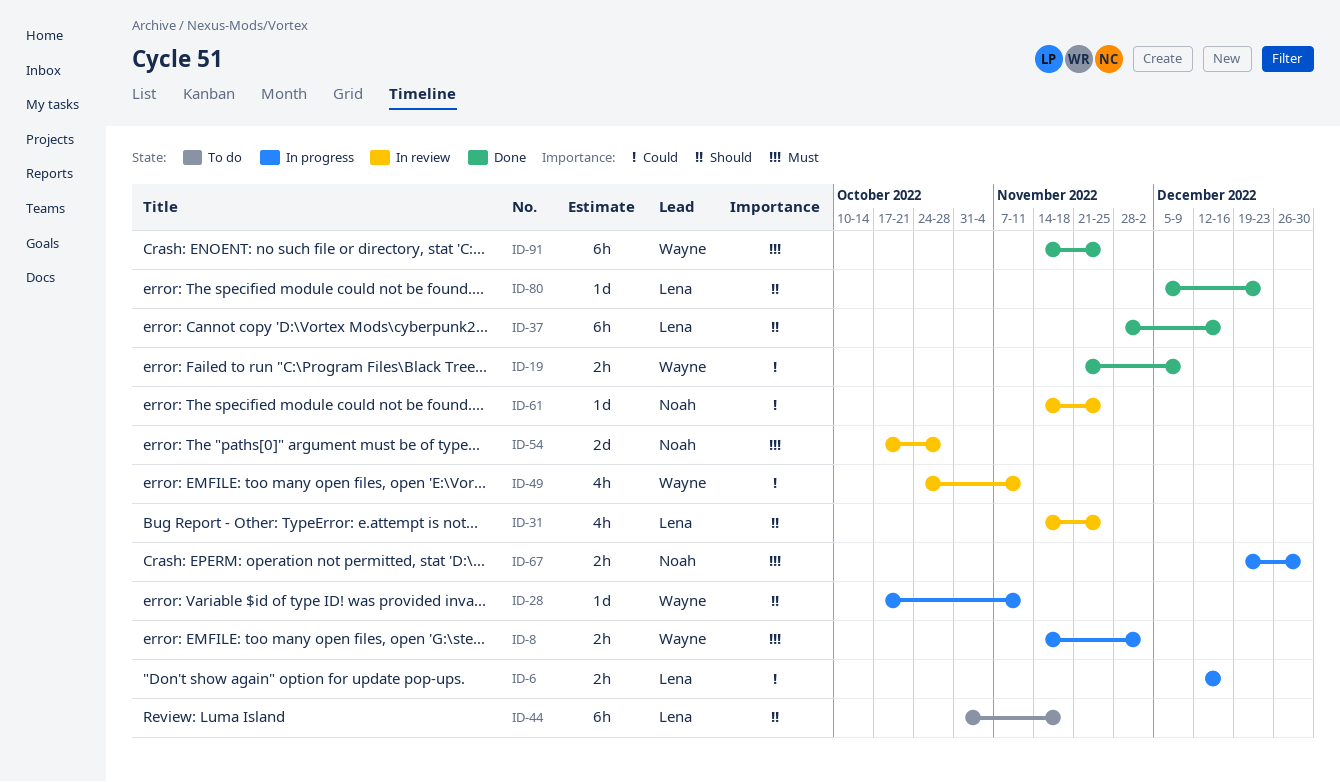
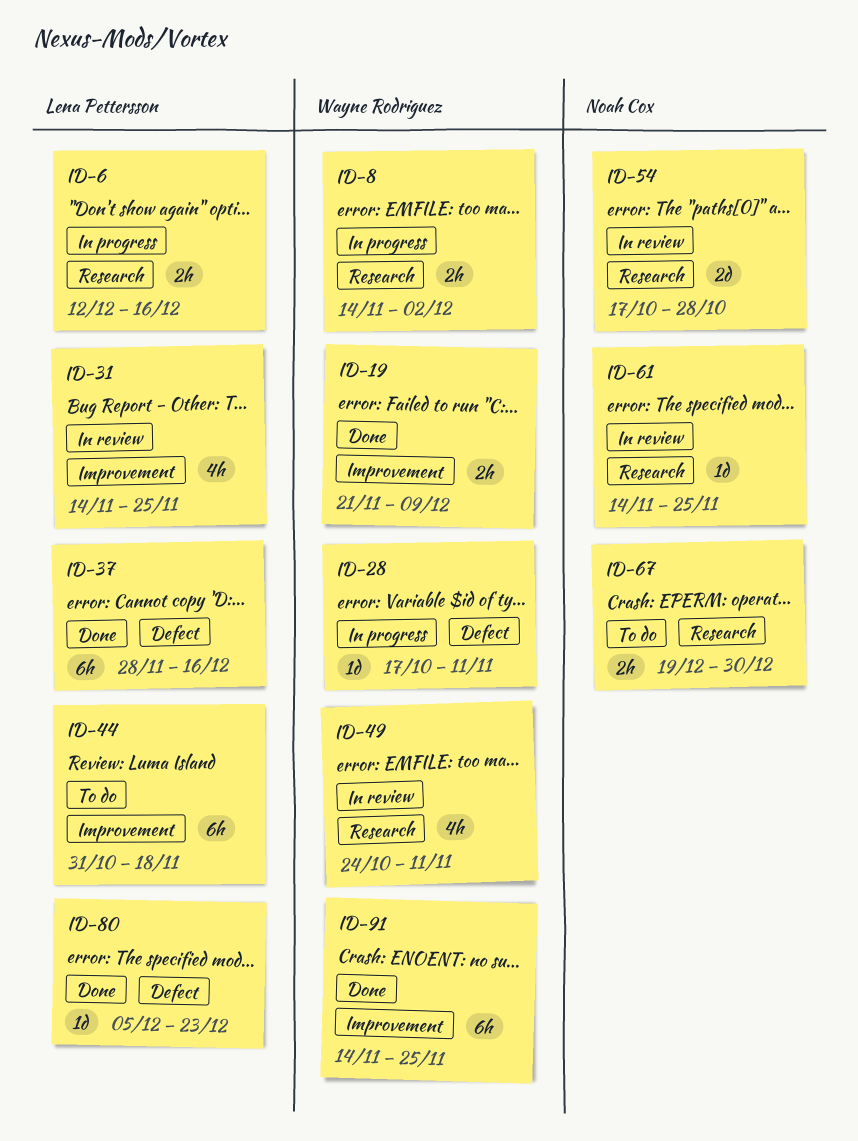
ID-67, status: In progress -> To do

